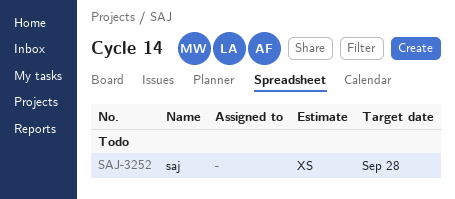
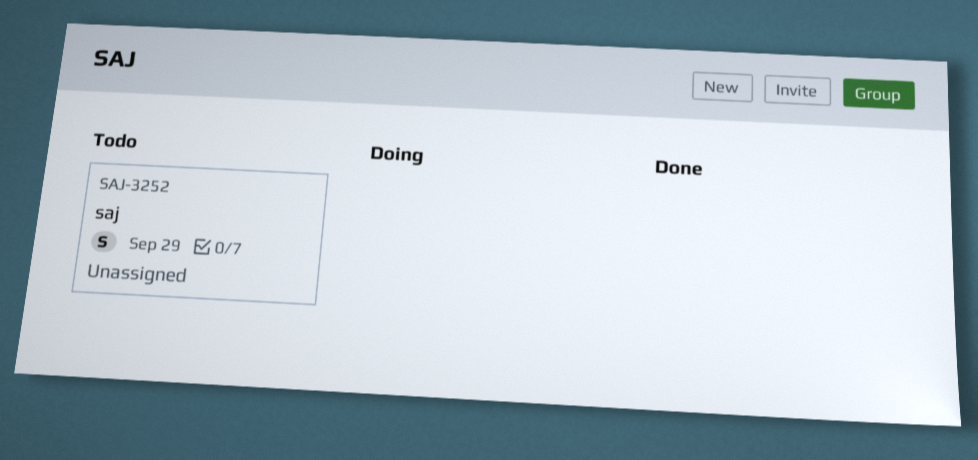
SAJ-3252, estimate: XS -> S
SAJ-3252, due: Sep 28 -> Sep 29

